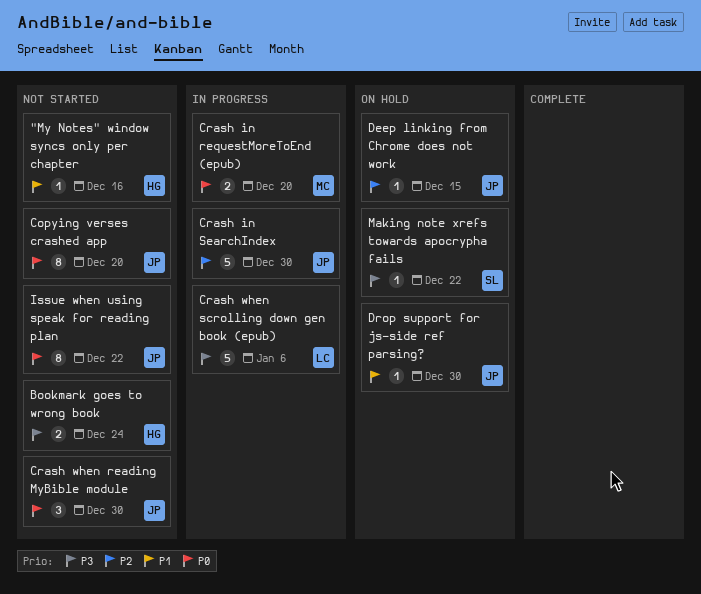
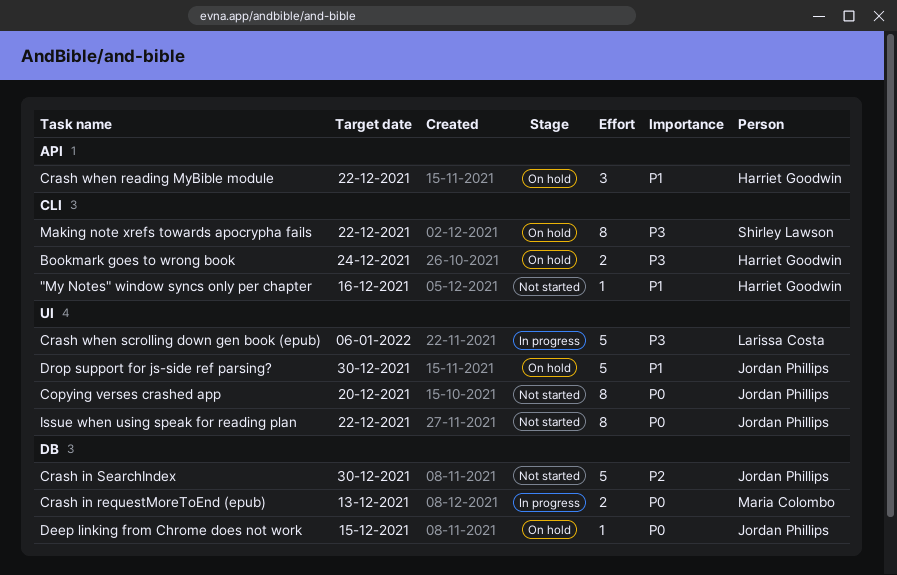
Bookmark goes to wrong book, status: Not started -> On hold
Crash in requestMoreToEnd (epub), due: Dec 20 -> Dec 13
Crash in SearchIndex, status: In progress -> Not started
Crash when reading MyBible module, status: Not started -> On hold
Crash when reading MyBible module, owner: Jordan Phillips -> Harriet Goodwin
Crash when reading MyBible module, priority: P0 -> P1
Crash when reading MyBible module, due: Dec 30 -> Dec 22
Deep linking from Chrome does not work, priority: P2 -> P0
Drop support for js-side ref parsing?, estimate: 1 -> 5
Making note xrefs towards apocrypha fails, estimate: 1 -> 8

